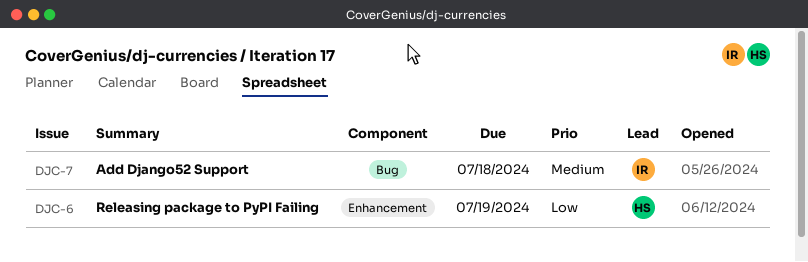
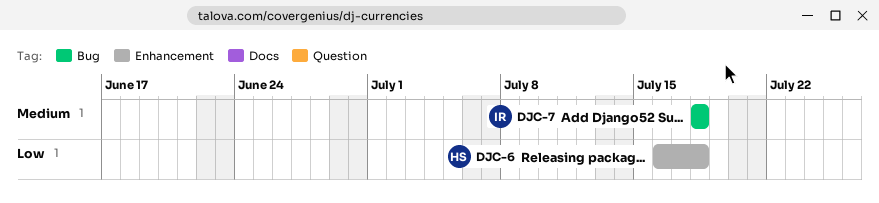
DJC-6, due: Jul 19 -> Jul 18

